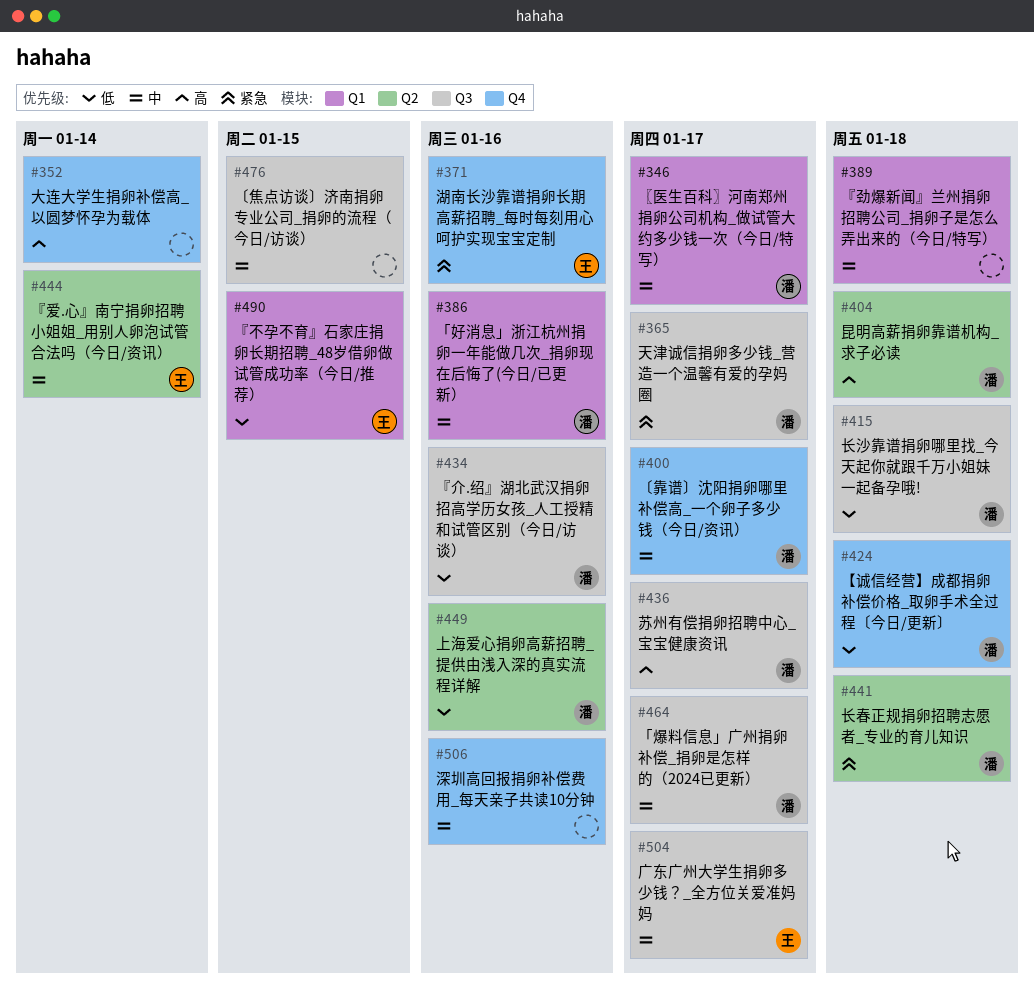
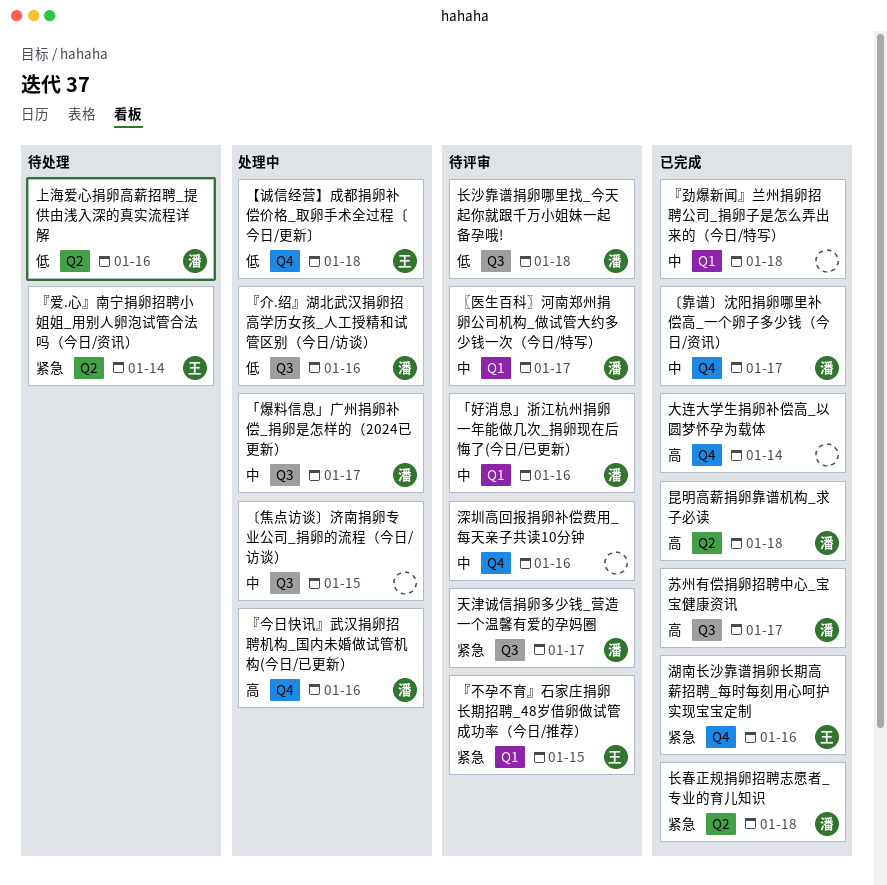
『不孕不育』石家庄捐卵长期招聘_48岁借卵做试管成功率（今日/推荐）, priority: 低 -> 紧急
『今日快讯』武汉捐卵招聘机构_国内未婚做试管机构(今日/已更新）: none -> present
『爱.心』南宁捐卵招聘小姐姐_用别人卵泡试管合法吗（今日/资讯）, priority: 中 -> 紧急
【诚信经营】成都捐卵补偿价格_取卵手术全过程〔今日/更新〕, owner: 潘 -> 王
广东广州大学生捐卵多少钱？_全方位关爱准妈妈: present -> none

